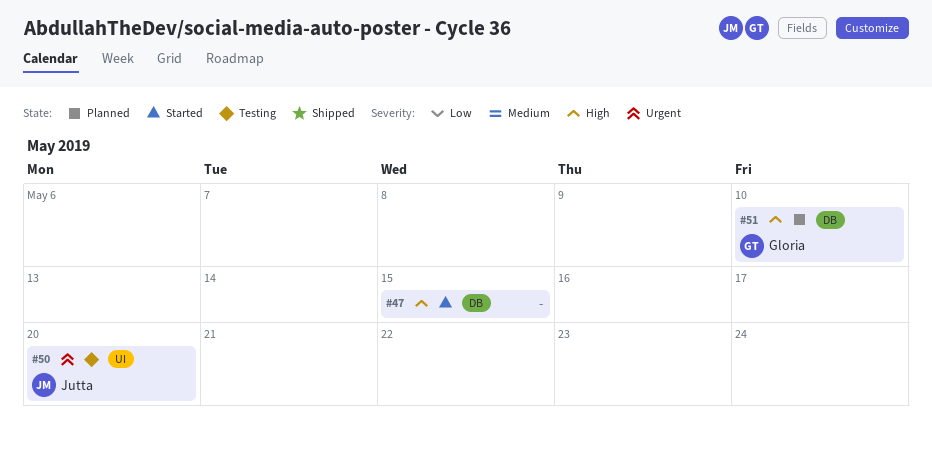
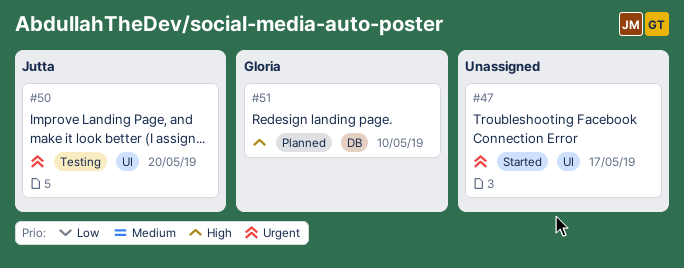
#47, priority: High -> Urgent
#47, label: DB -> UI
#47, due: May 15 -> May 17

